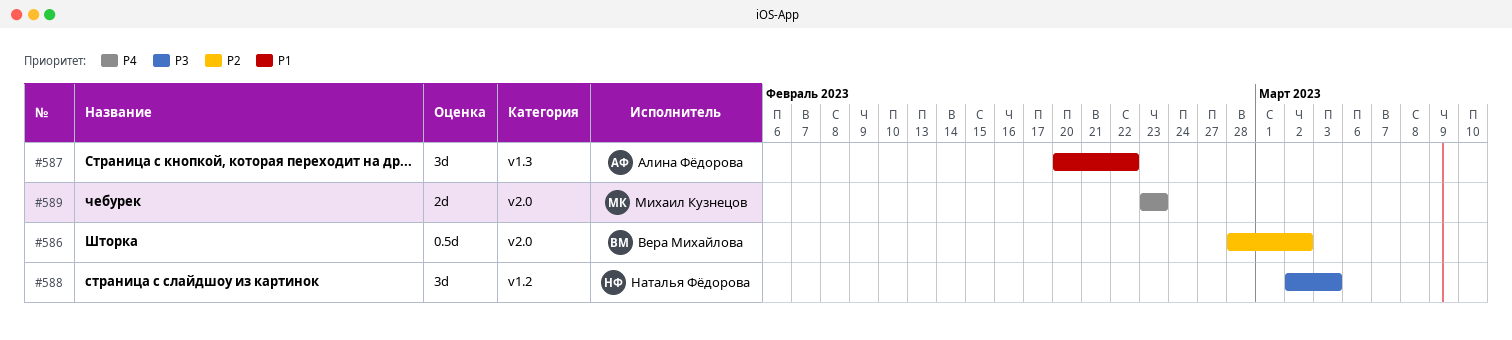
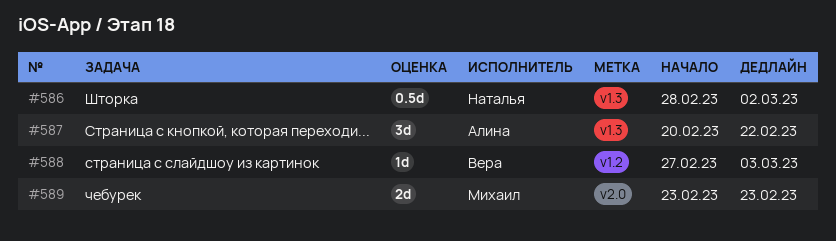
#586, owner: Вера Михайлова -> Наталья Фёдорова
#586, label: v2.0 -> v1.3
#588, owner: Наталья Фёдорова -> Вера Михайлова
#588, estimate: 3d -> 1d
#588, start: Mar 2 -> Feb 27

